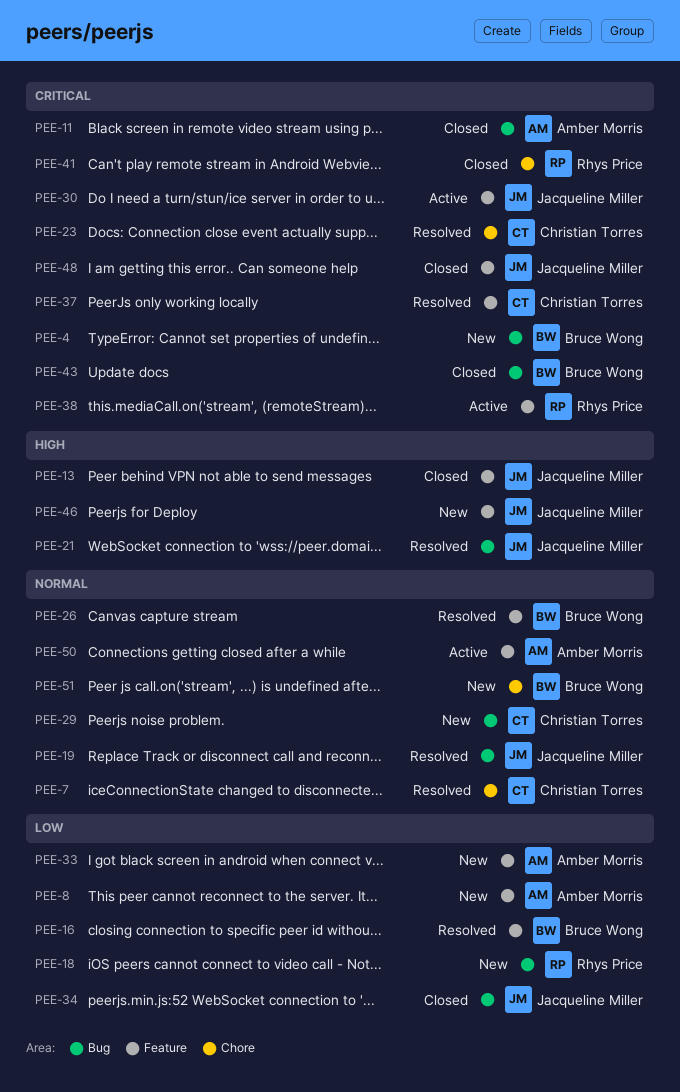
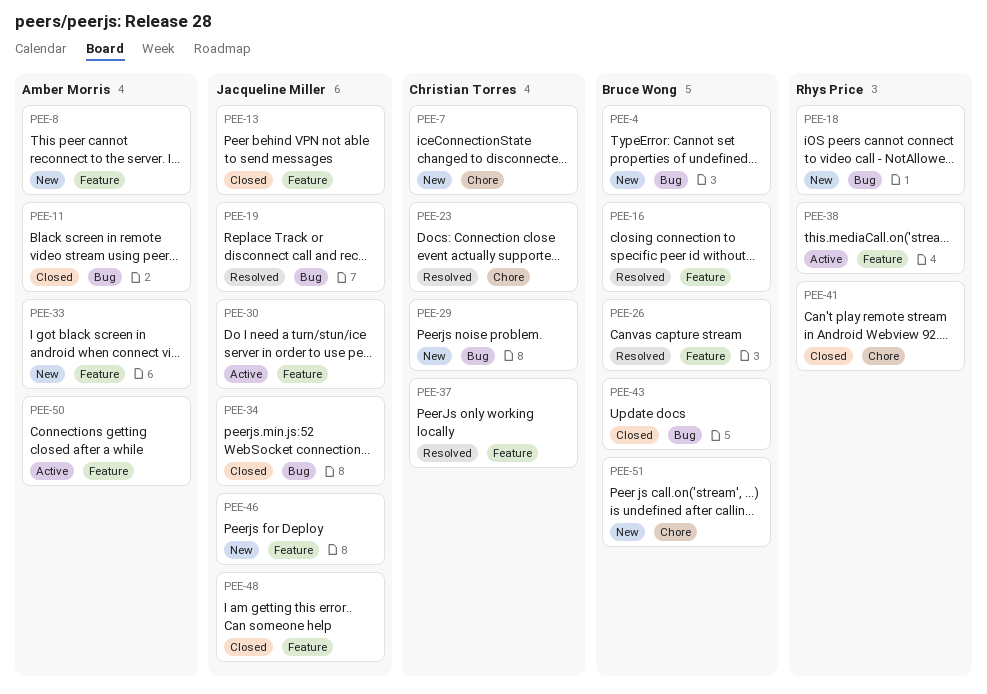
PEE-7, status: Resolved -> New
PEE-21: present -> none

